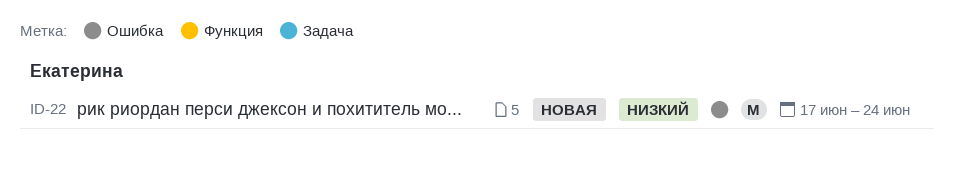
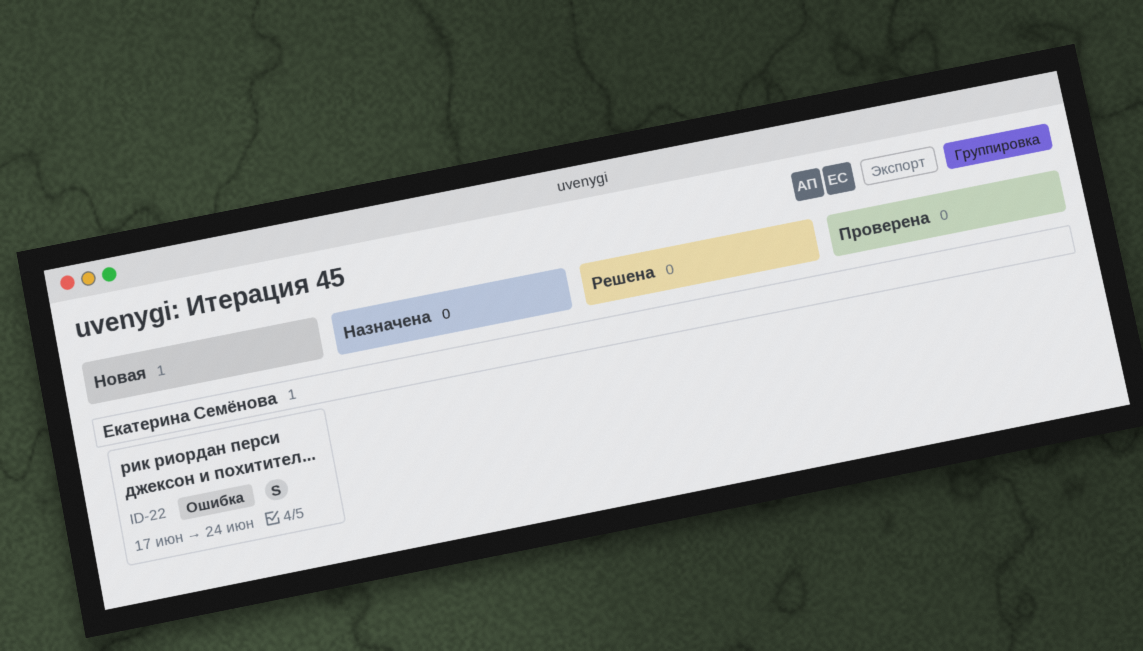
ID-22, estimate: M -> S

